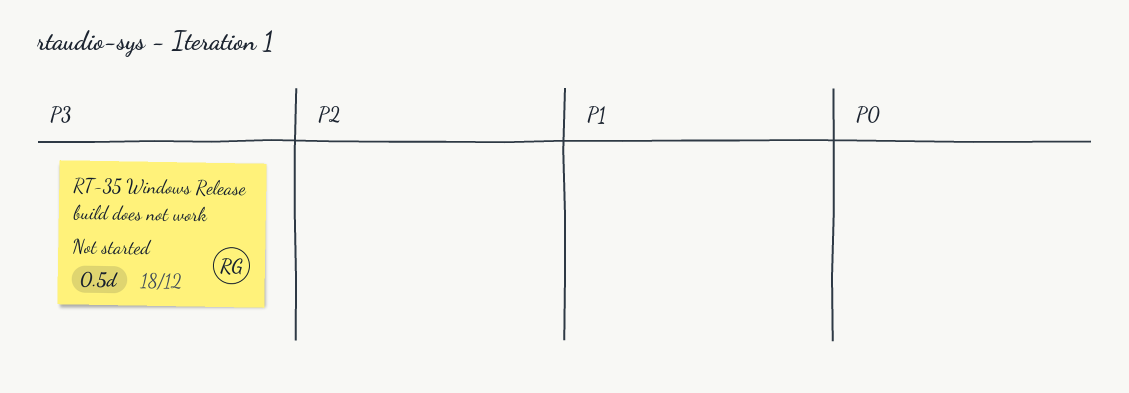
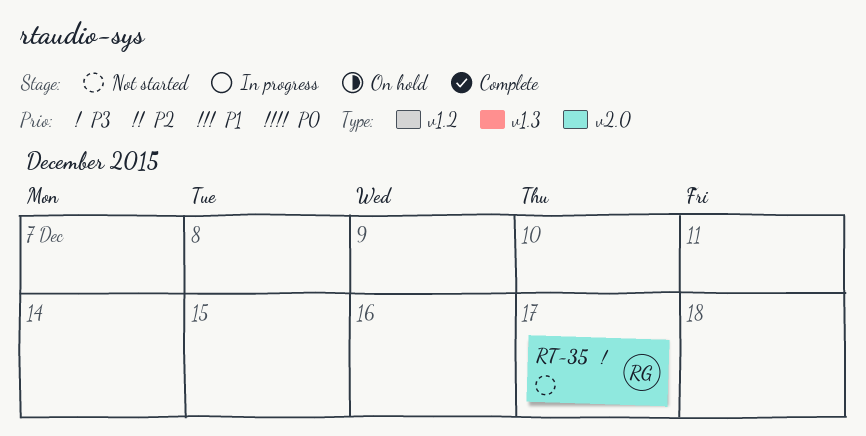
RT-35, due: Dec 18 -> Dec 17

